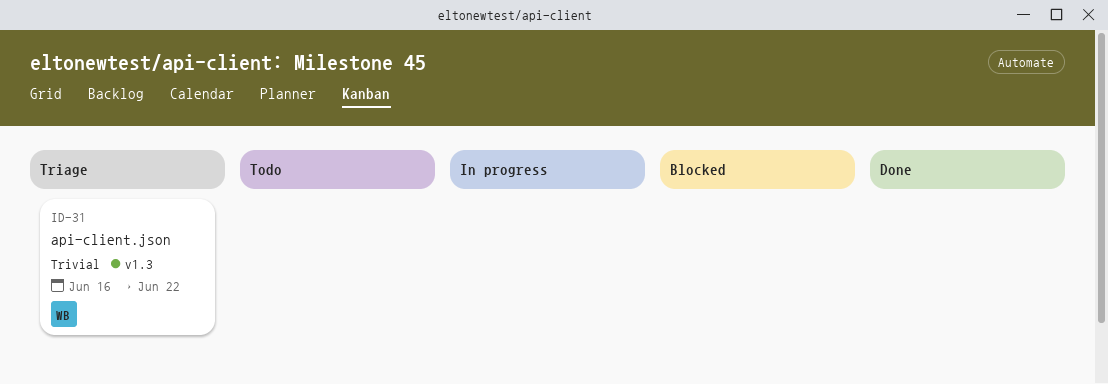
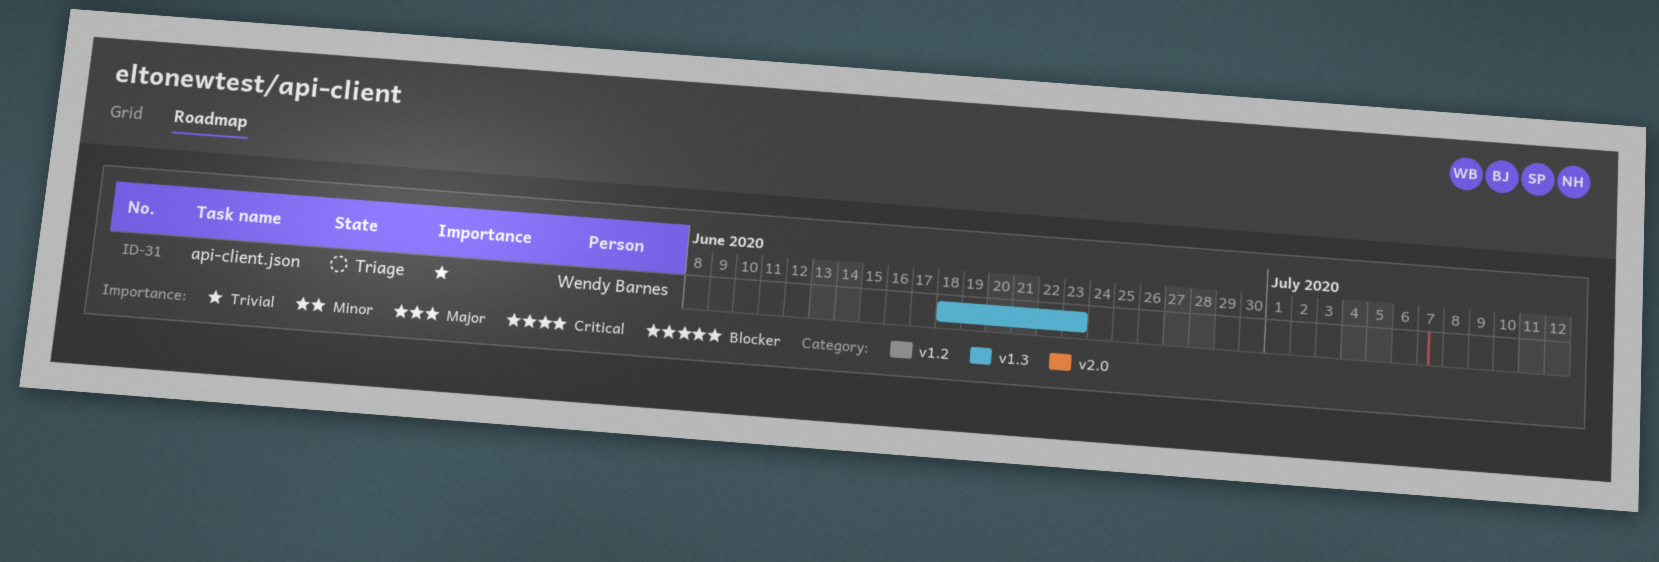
ID-31, start: Jun 16 -> Jun 18
ID-31, due: Jun 22 -> Jun 23

